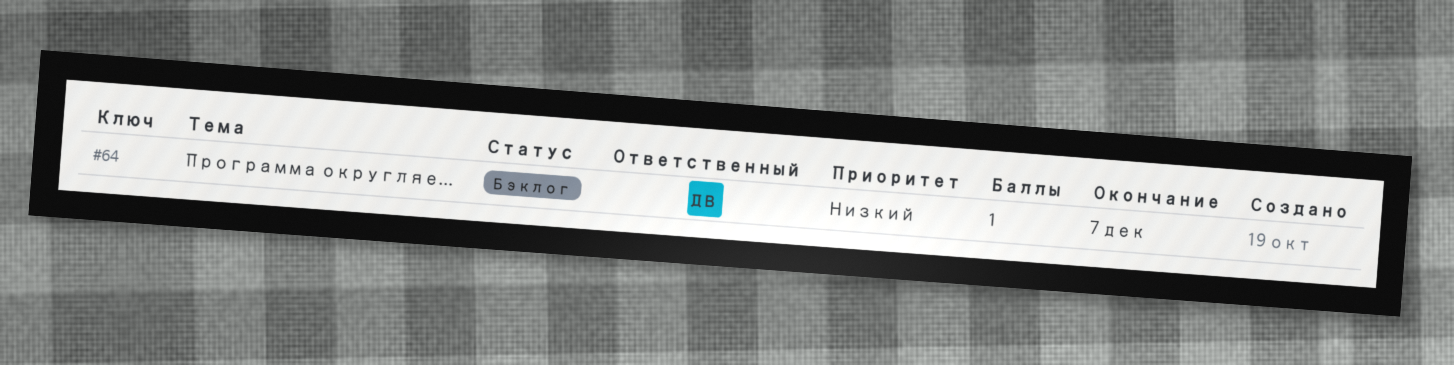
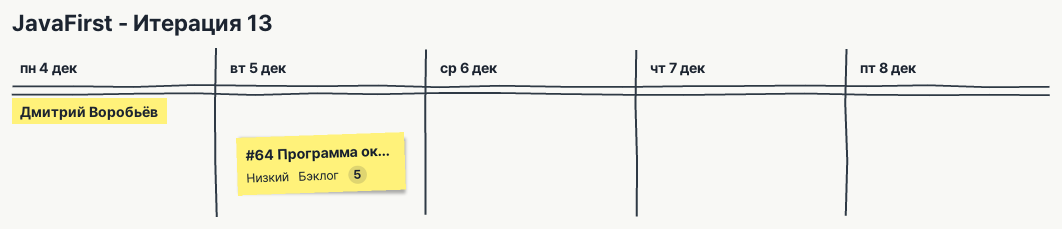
#64, estimate: 1 -> 5
#64, due: Dec 7 -> Dec 5

